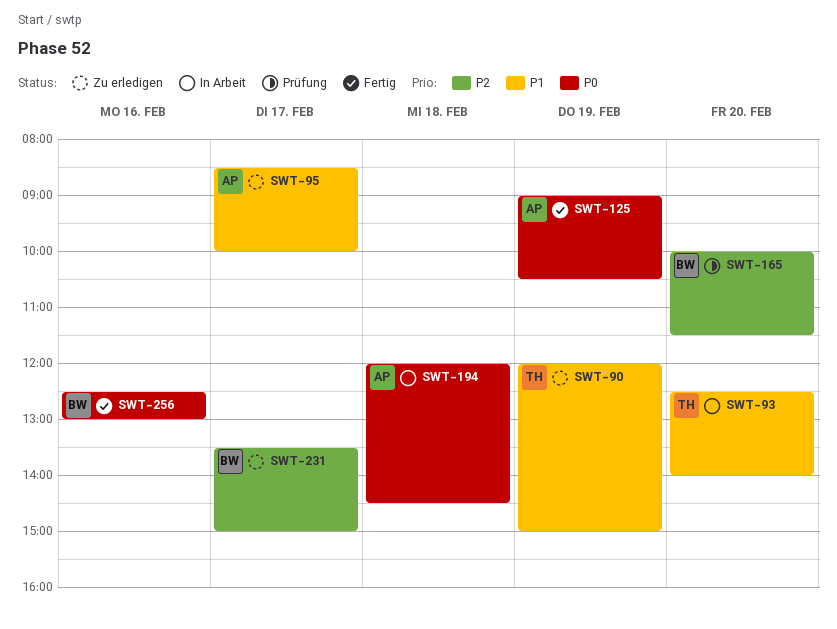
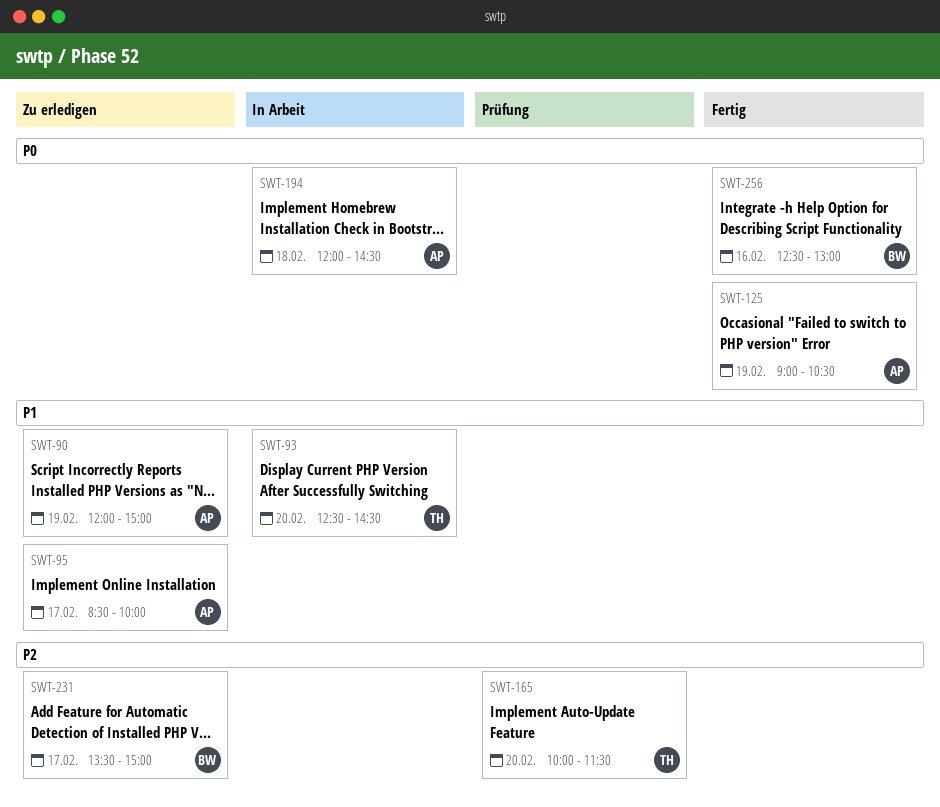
SWT-90, owner: TH -> AP
SWT-93, ends: 14:00 -> 14:30
SWT-165, owner: BW -> TH

